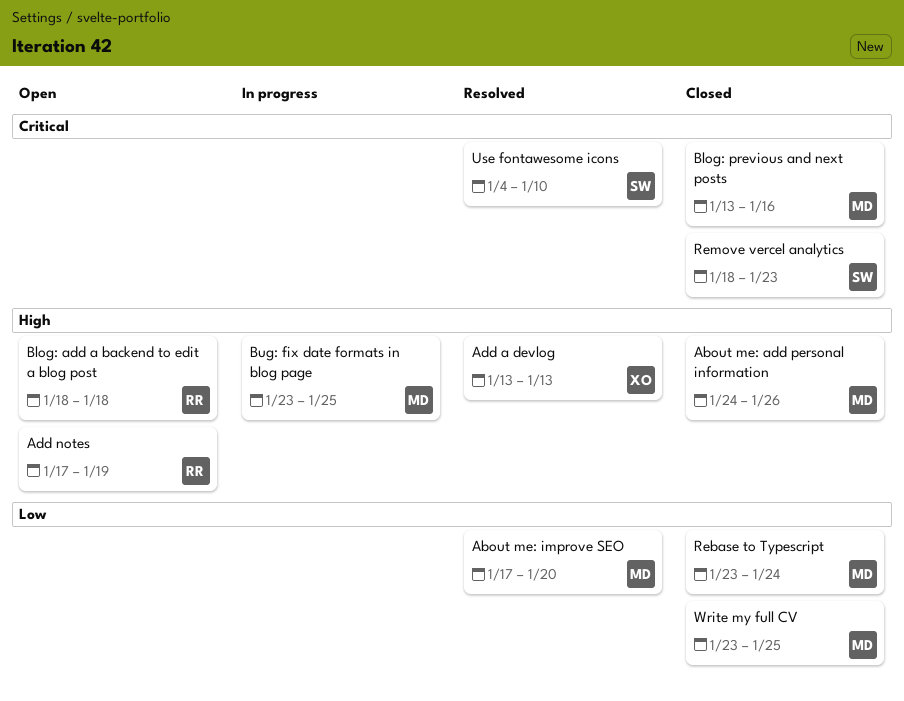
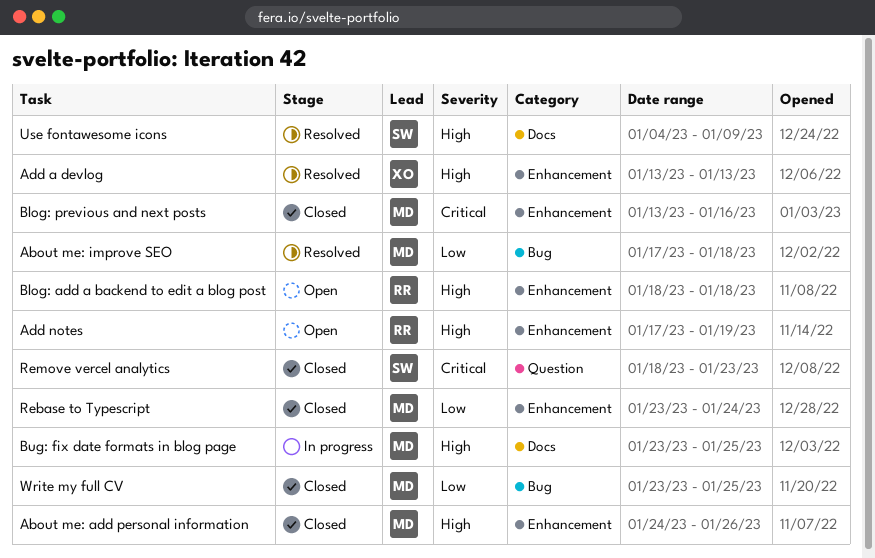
About me: improve SEO, due: Jan 20 -> Jan 18
Use fontawesome icons, priority: Critical -> High
Use fontawesome icons, due: Jan 10 -> Jan 9

